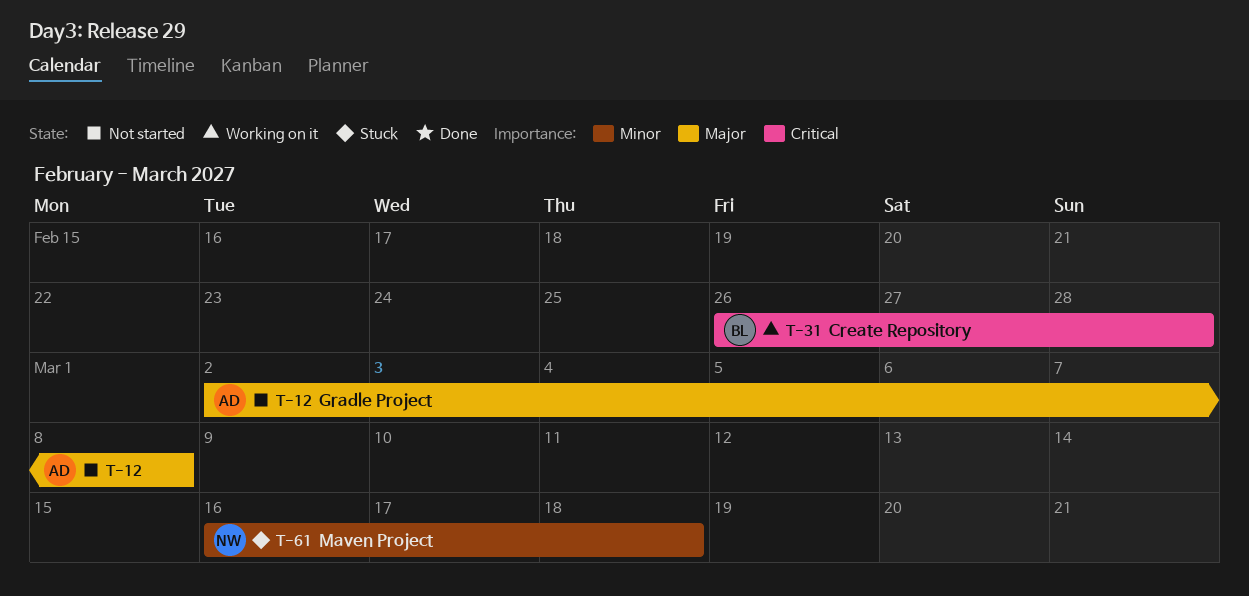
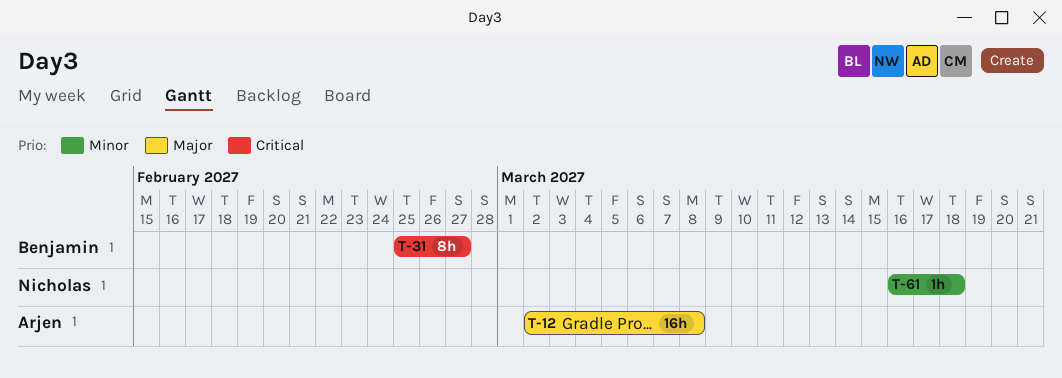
T-31, start: Feb 26 -> Feb 25
T-31, due: Feb 28 -> Feb 27

